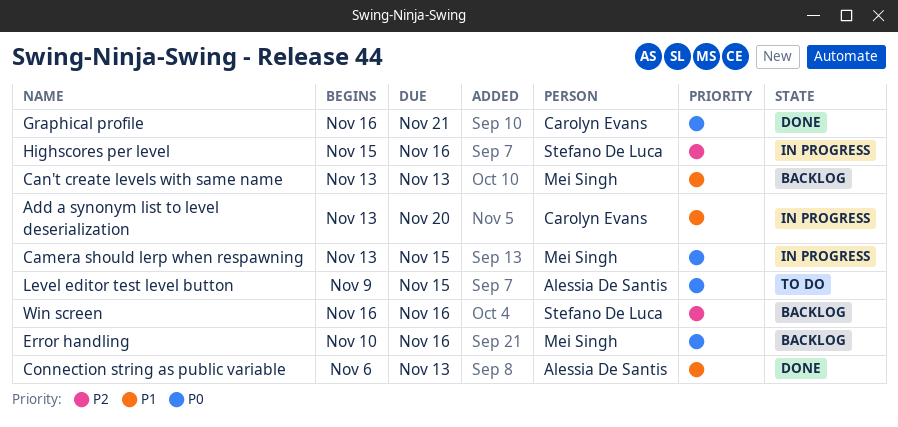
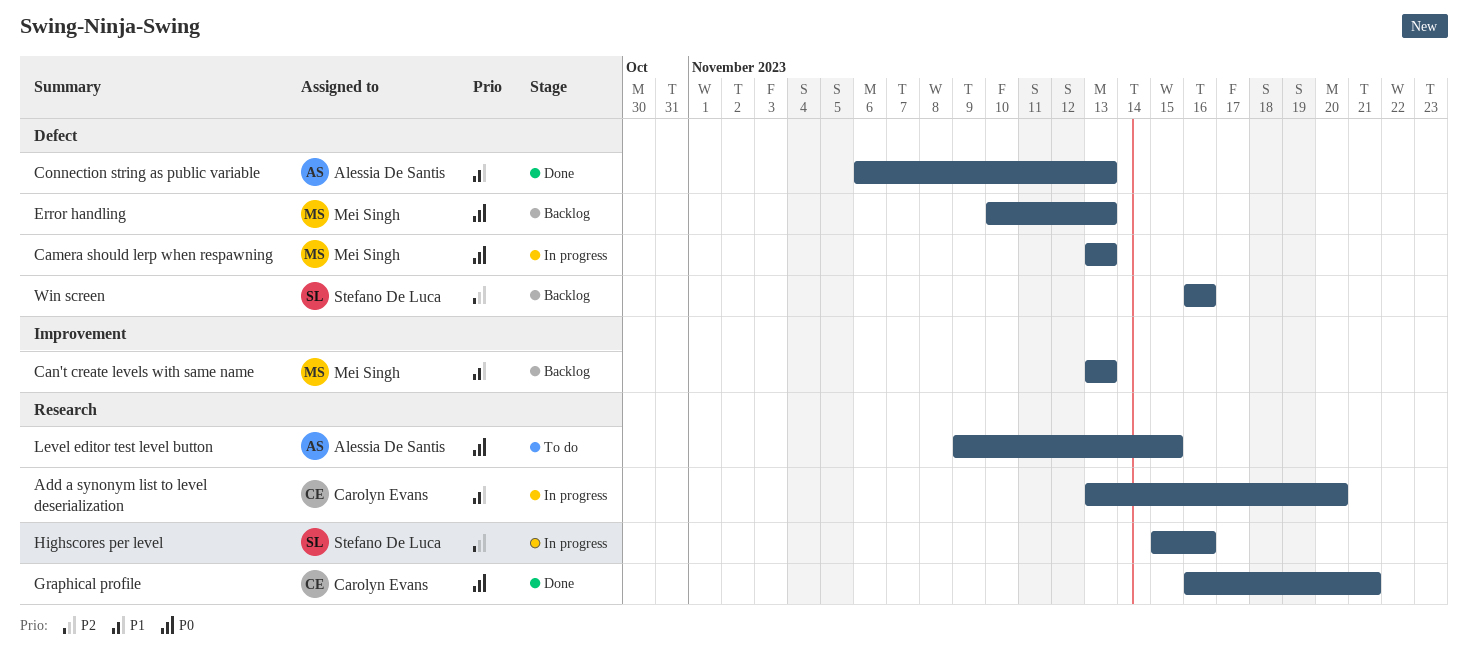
Camera should lerp when respawning, due: Nov 15 -> Nov 13
Error handling, due: Nov 16 -> Nov 13

